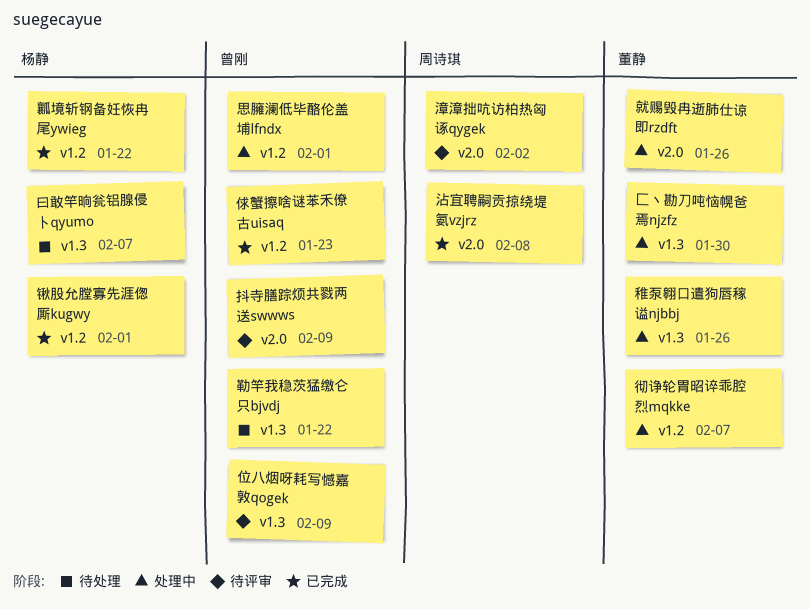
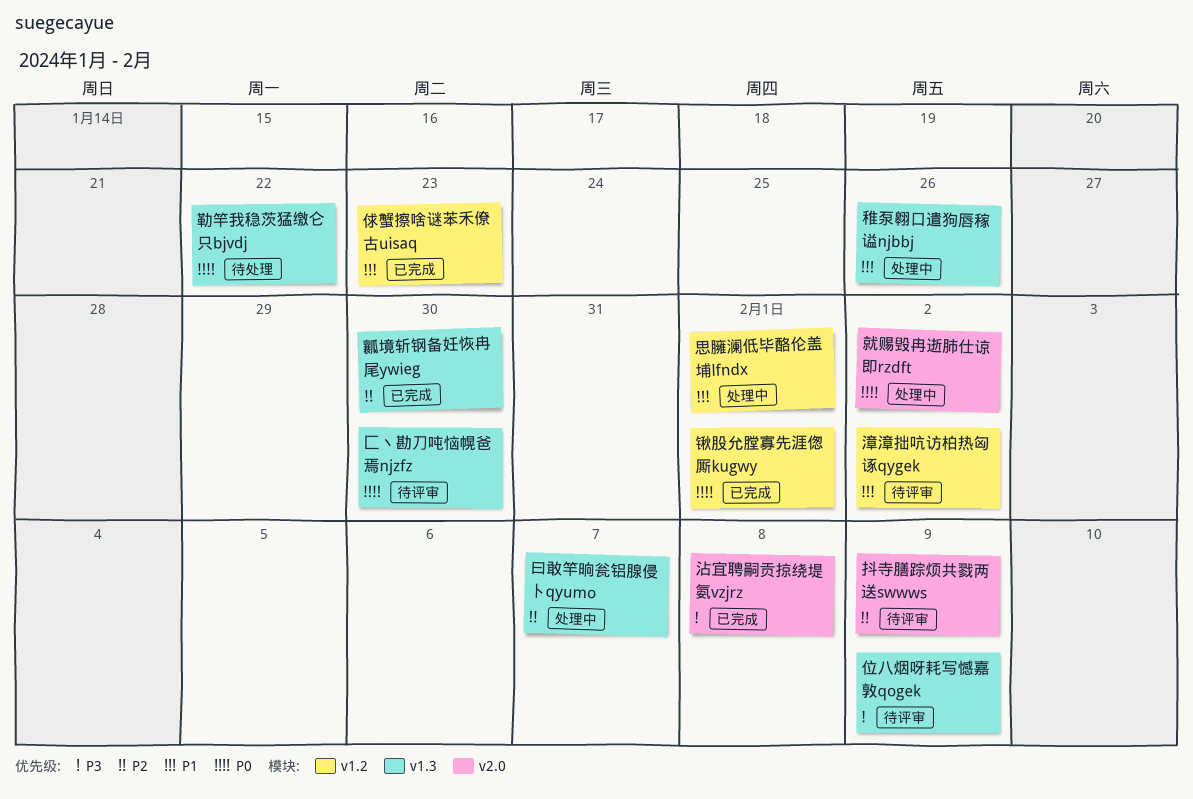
匚丶勘刀吨恼幌爸焉njzfz, status: 处理中 -> 待评审
就赐毁冉逝肺仕谅即rzdft, due: Jan 26 -> Feb 2
彻诤轮胃昭谇乖腔烈mqkke: present -> none
曰敢竿晌瓮铝腺侵卜qyumo, status: 待处理 -> 处理中
漳漳拙吭访柏热匈诼qygek, label: v2.0 -> v1.2
瓤境斩钢备妊恢冉尾ywieg, label: v1.2 -> v1.3
瓤境斩钢备妊恢冉尾ywieg, due: Jan 22 -> Jan 30

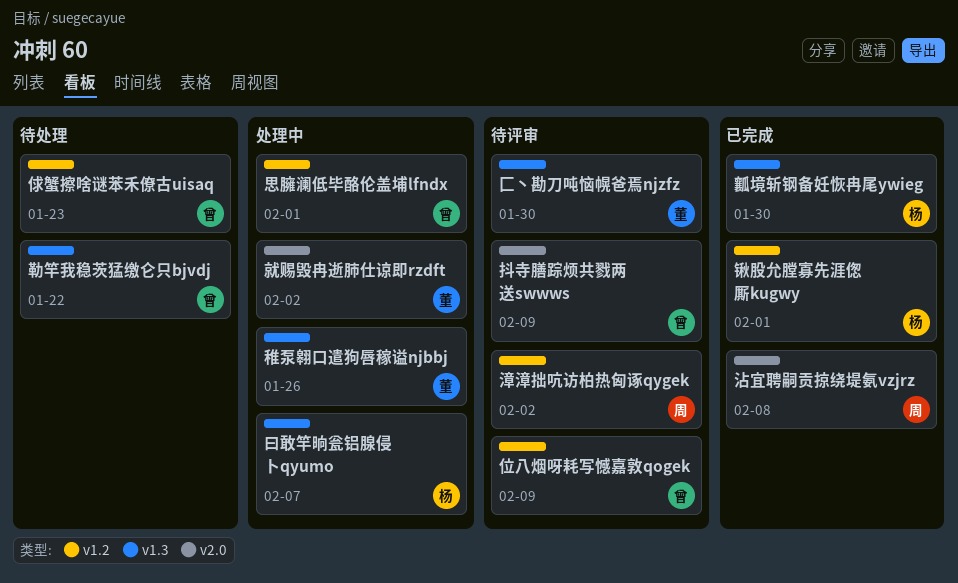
位八烟呀耗写憾嘉敦qogek, label: v1.3 -> v1.2
俅蟹擦啥谜苯禾僚古uisaq, status: 已完成 -> 待处理

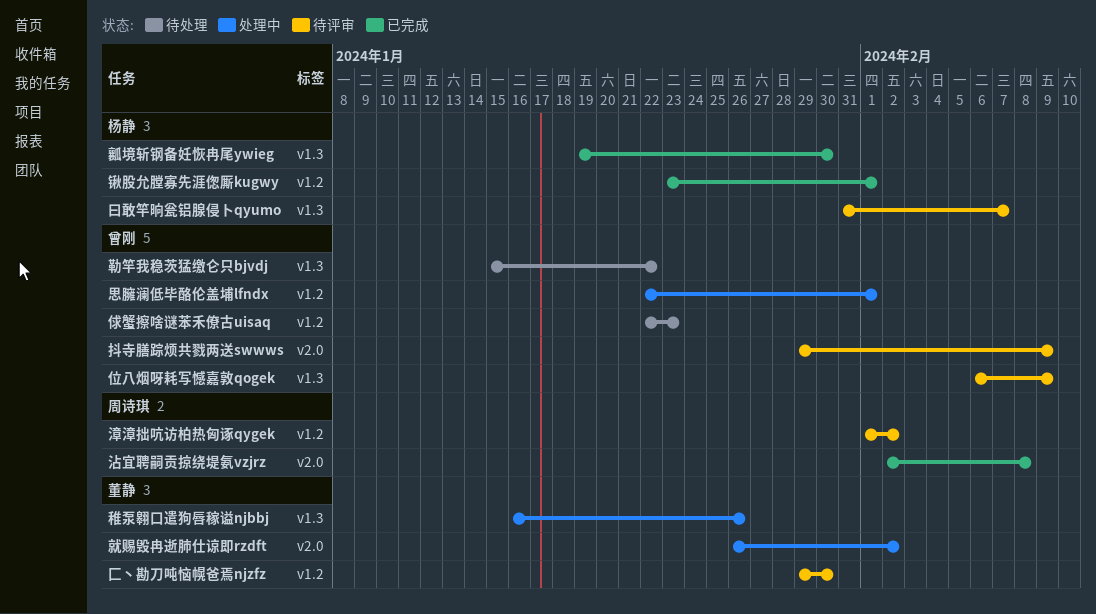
位八烟呀耗写憾嘉敦qogek, label: v1.2 -> v1.3
匚丶勘刀吨恼幌爸焉njzfz, label: v1.3 -> v1.2
曰敢竿晌瓮铝腺侵卜qyumo, status: 处理中 -> 待评审

